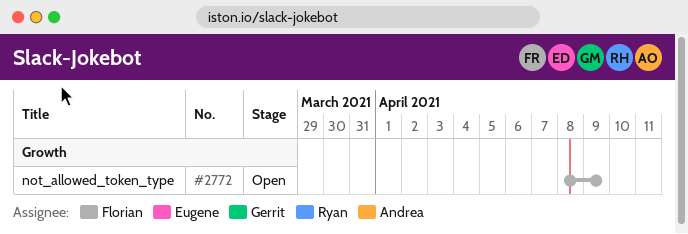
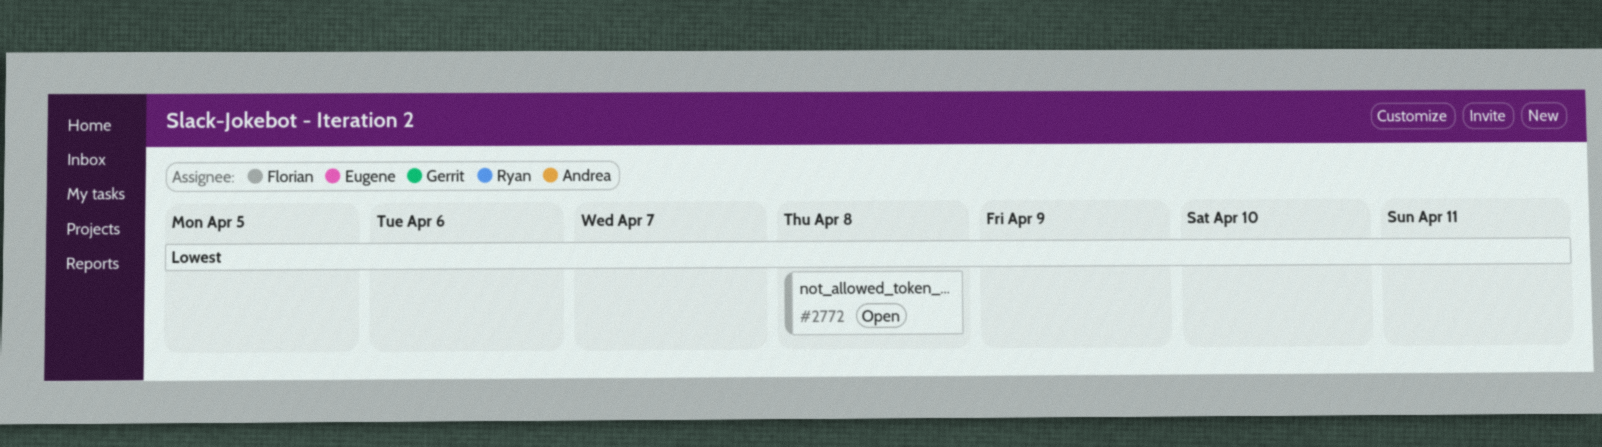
#2772, due: Apr 9 -> Apr 8

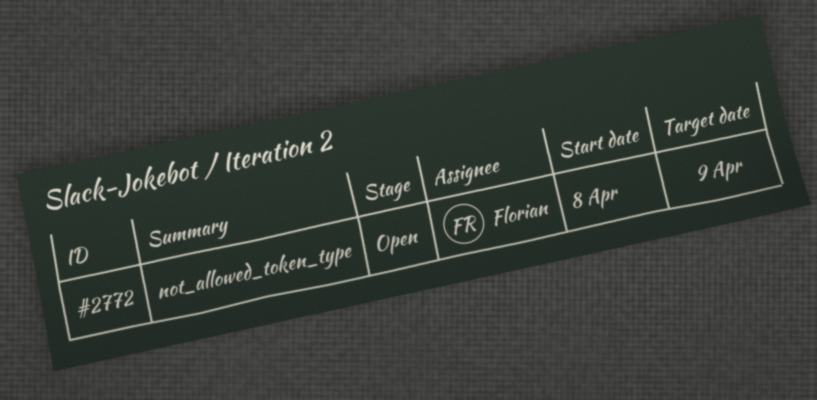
#2772, due: Apr 8 -> Apr 9

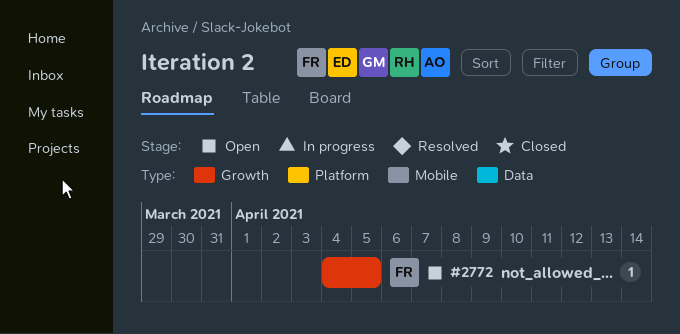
#2772, start: Apr 8 -> Apr 4
#2772, due: Apr 9 -> Apr 5

